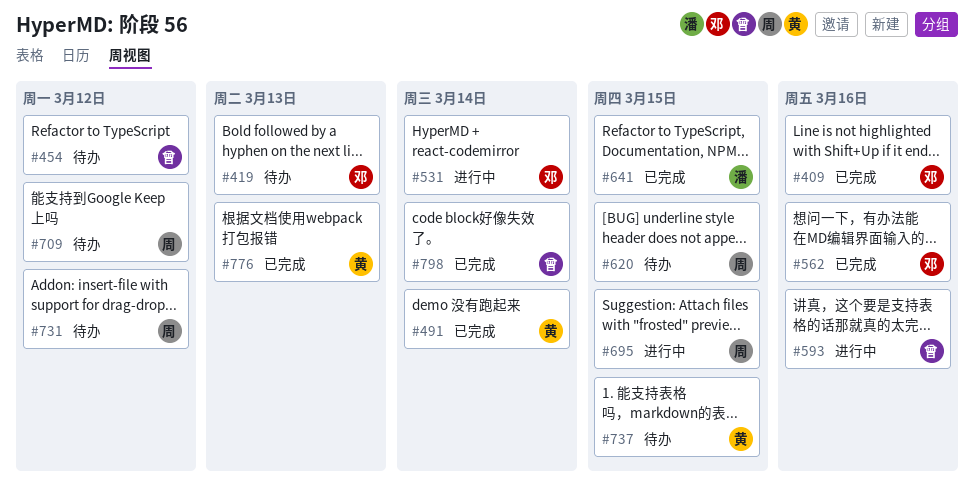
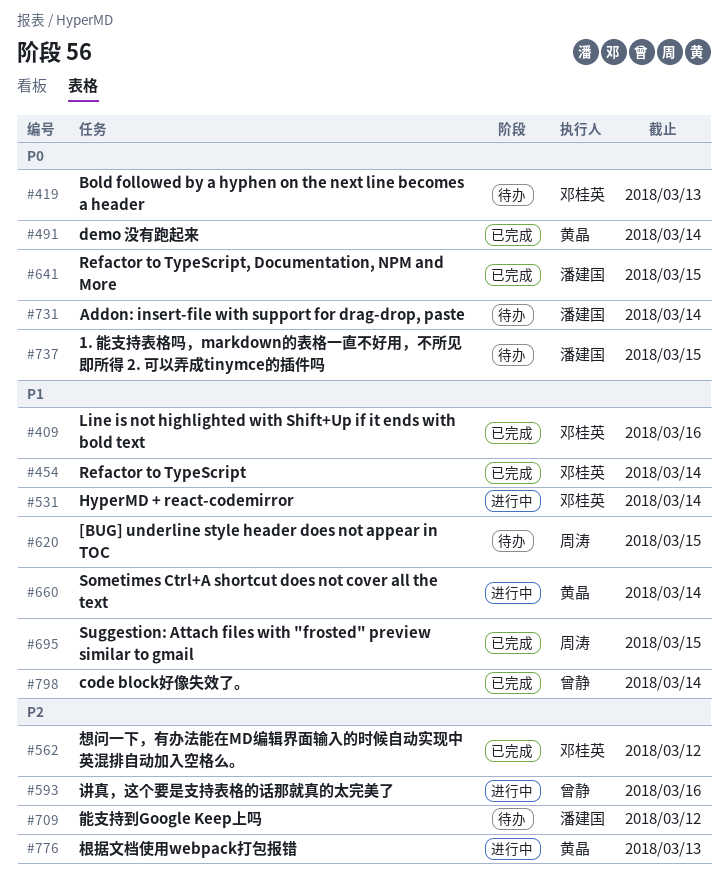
#454, status: 待办 -> 已完成
#454, owner: 曾静 -> 邓桂英
#454, due: Mar 12 -> Mar 14
#562, due: Mar 16 -> Mar 12
#660: none -> present
#695, status: 进行中 -> 已完成
#709, owner: 周涛 -> 潘建国
#731, owner: 周涛 -> 潘建国
#731, due: Mar 12 -> Mar 14
#737, owner: 黄晶 -> 潘建国
#776, status: 已完成 -> 进行中

